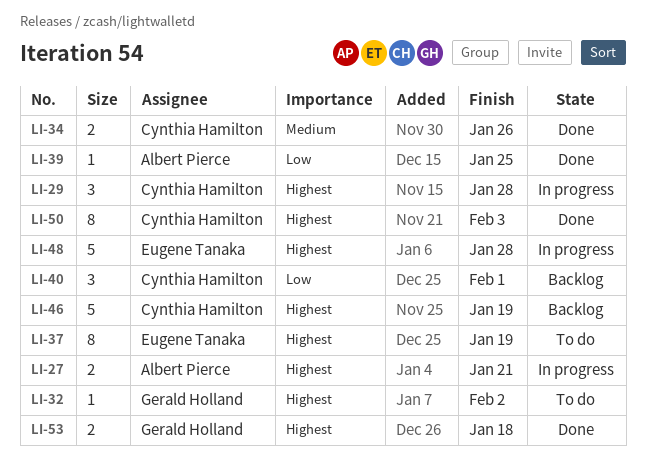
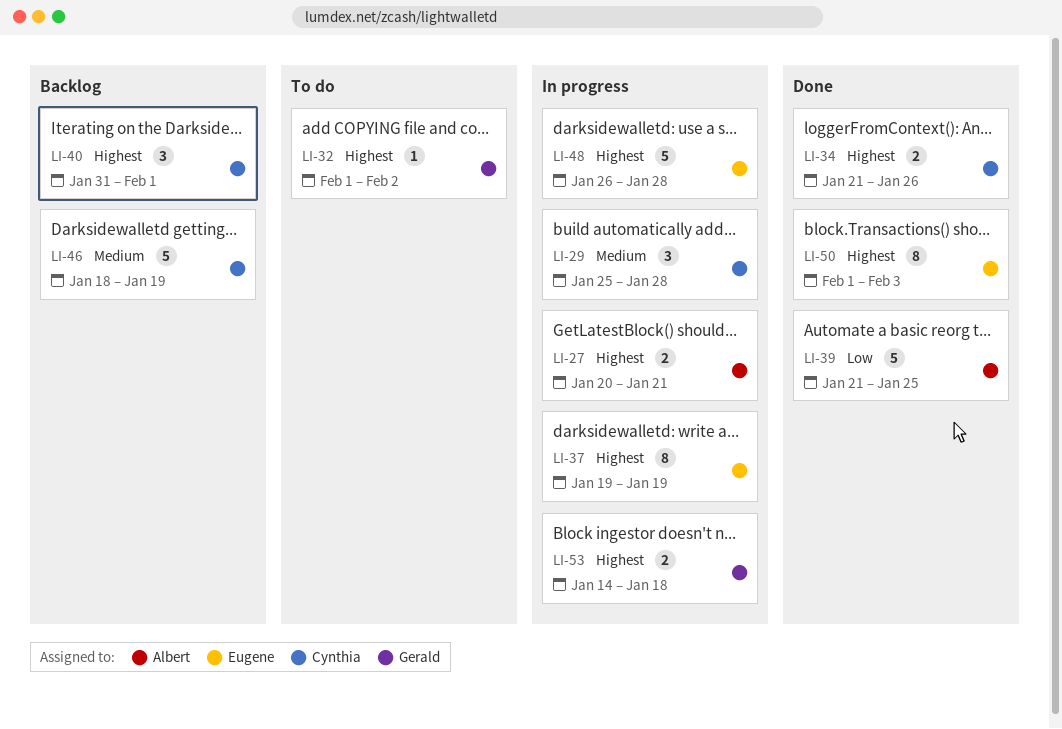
LI-29, priority: Highest -> Medium
LI-34, priority: Medium -> Highest
LI-37, status: To do -> In progress
LI-39, estimate: 1 -> 5
LI-40, priority: Low -> Highest
LI-46, priority: Highest -> Medium
LI-50, owner: Cynthia Hamilton -> Eugene Tanaka
LI-53, status: Done -> In progress

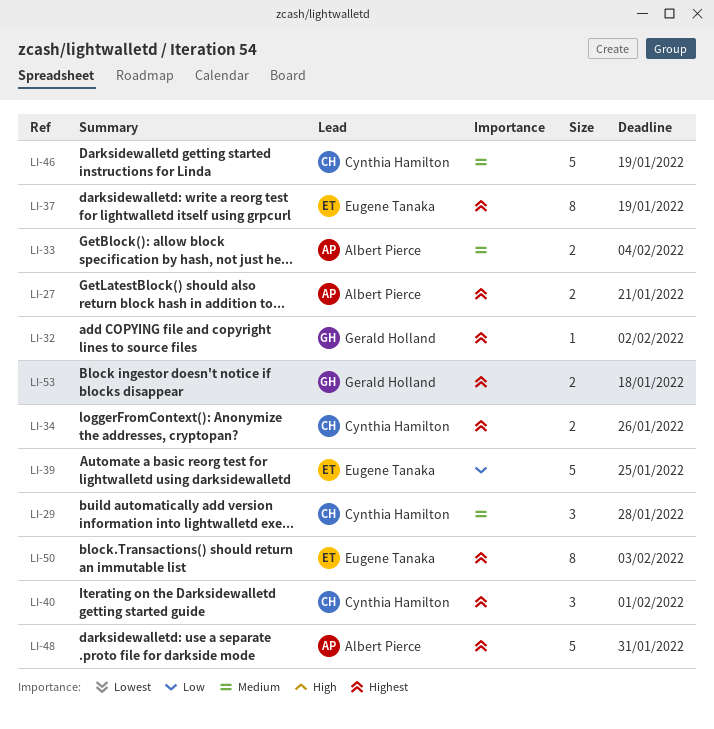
LI-33: none -> present
LI-39, owner: Albert Pierce -> Eugene Tanaka
LI-48, owner: Eugene Tanaka -> Albert Pierce
LI-48, due: Jan 28 -> Jan 31

